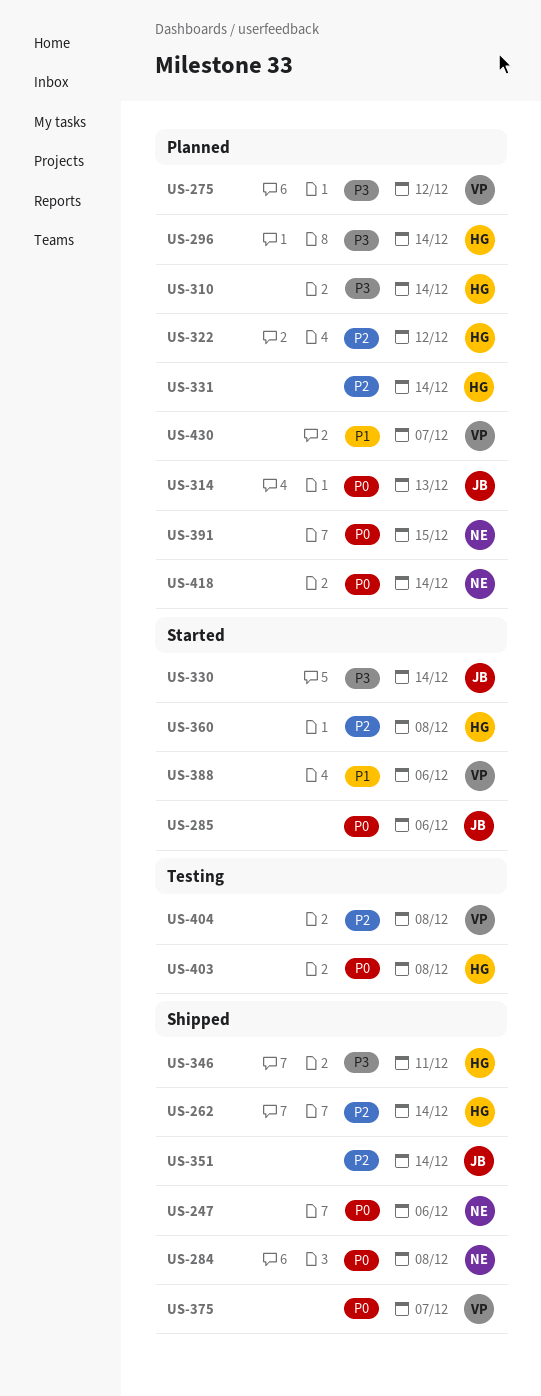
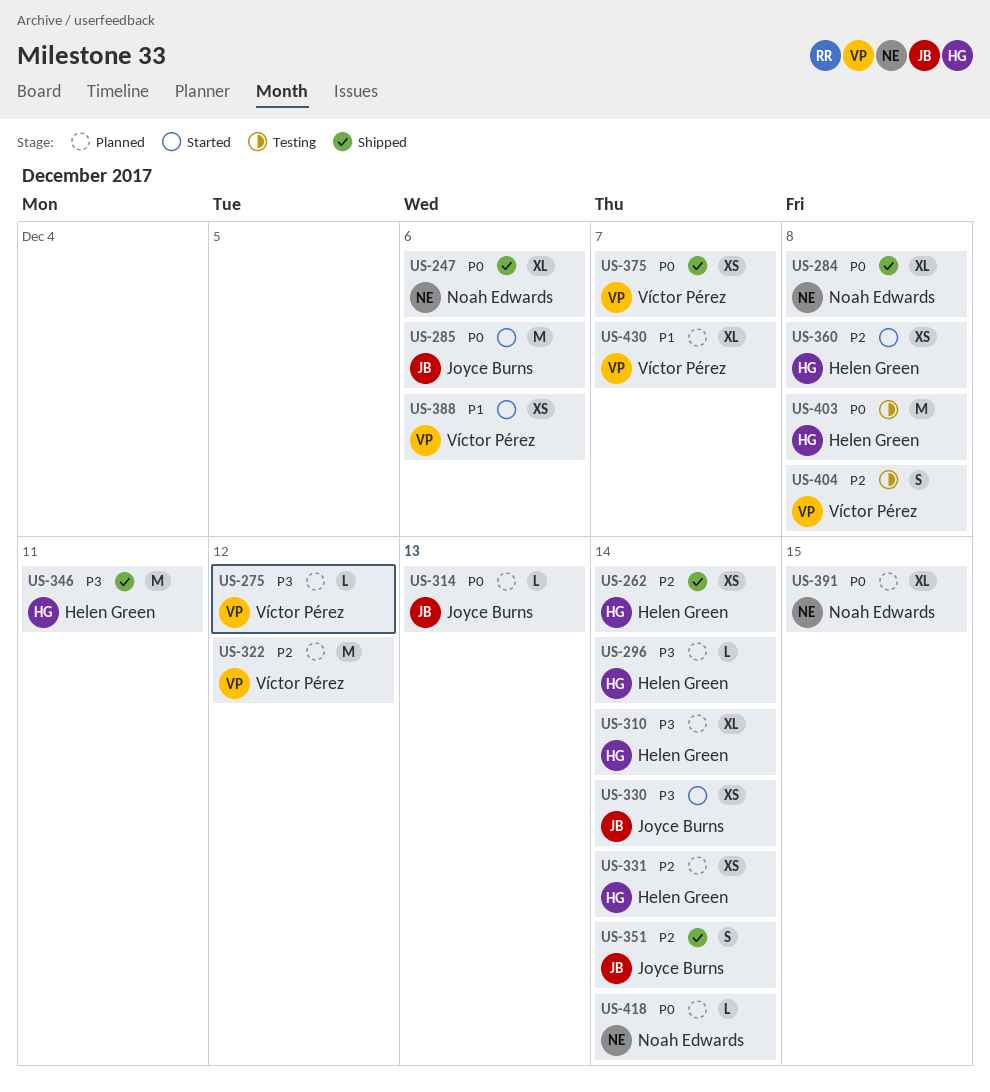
US-322, owner: Helen Green -> Víctor Pérez

